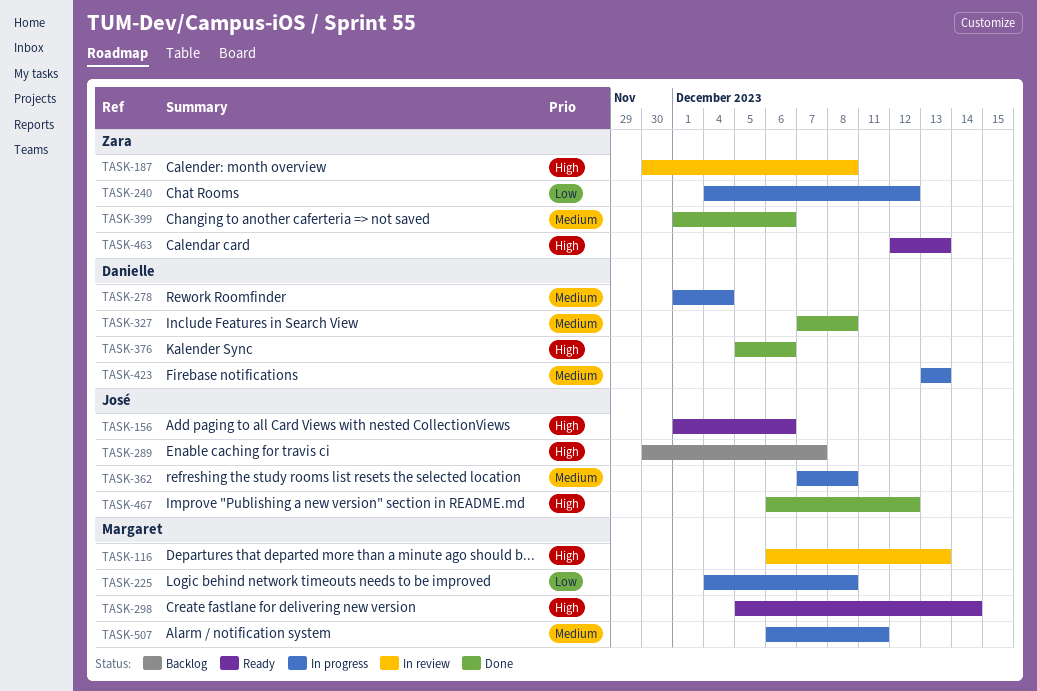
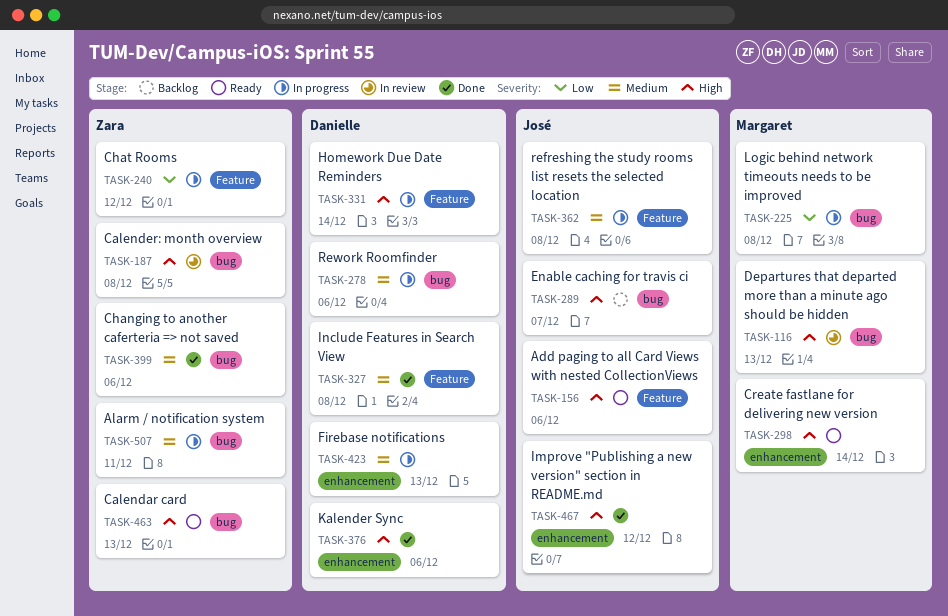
TASK-278, due: Dec 4 -> Dec 6
TASK-331: none -> present
TASK-507, owner: Margaret -> Zara

